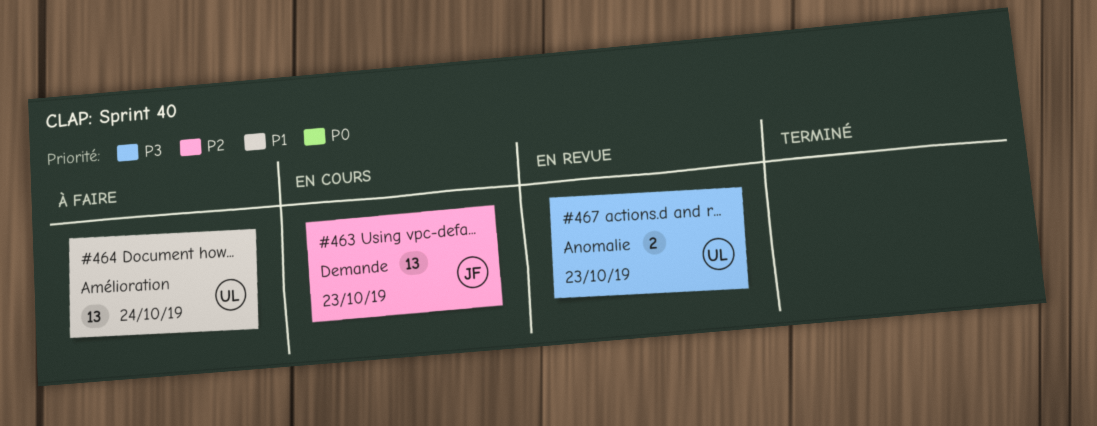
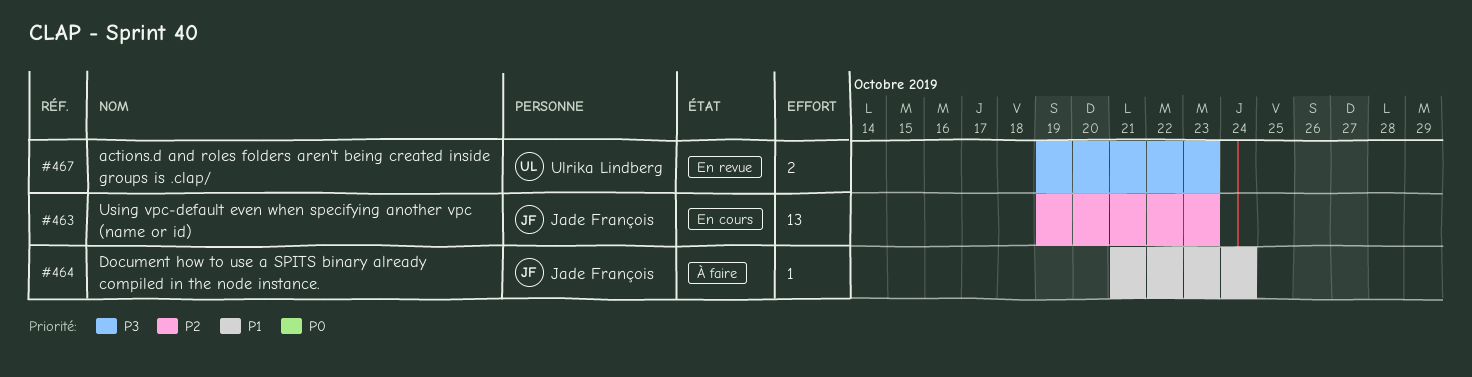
#464, owner: Ulrika Lindberg -> Jade François
#464, estimate: 13 -> 1

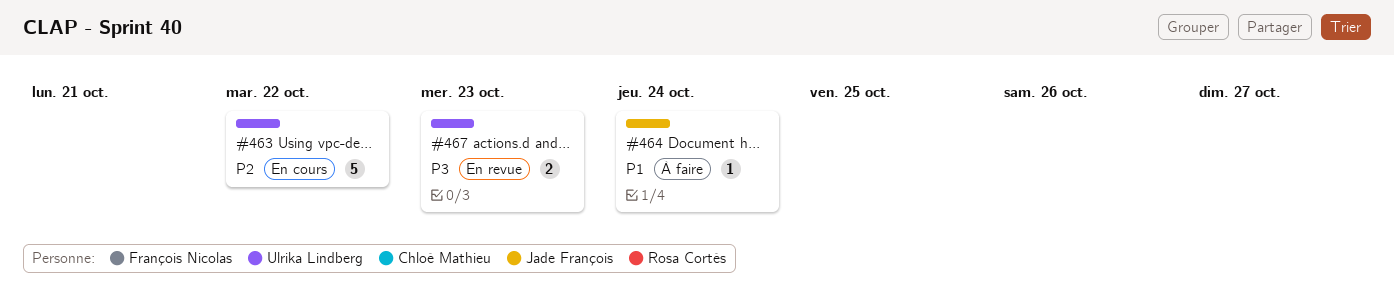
#463, owner: Jade François -> Ulrika Lindberg
#463, estimate: 13 -> 5
#463, due: Oct 23 -> Oct 22

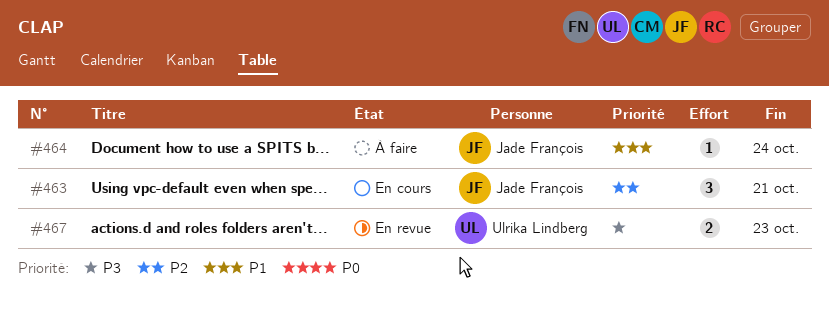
#463, owner: Ulrika Lindberg -> Jade François
#463, estimate: 5 -> 3
#463, due: Oct 22 -> Oct 21

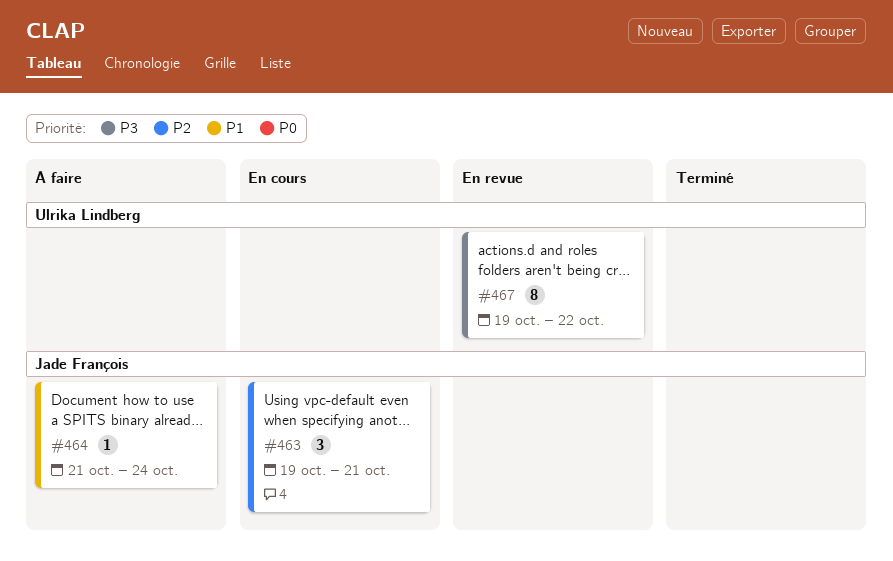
#467, estimate: 2 -> 8
#467, due: Oct 23 -> Oct 22

